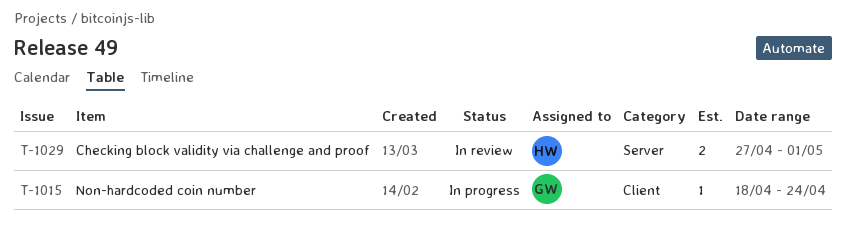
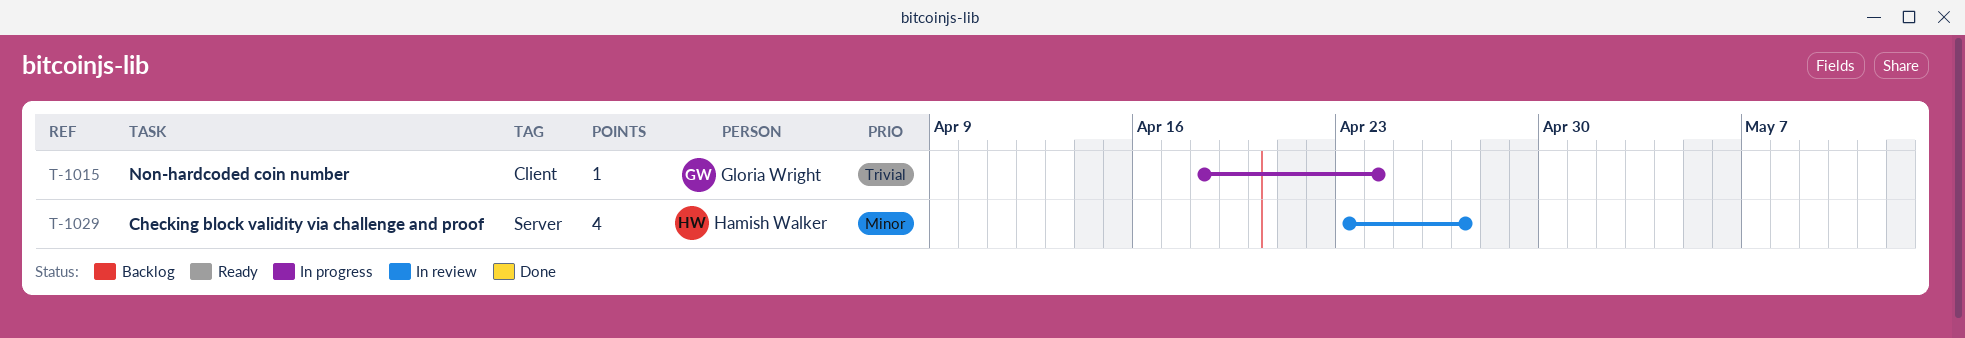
T-1029, estimate: 2 -> 4
T-1029, start: Apr 27 -> Apr 23
T-1029, due: May 1 -> Apr 27

